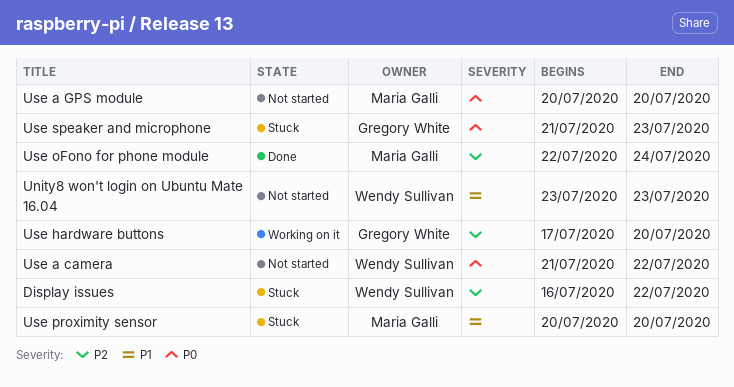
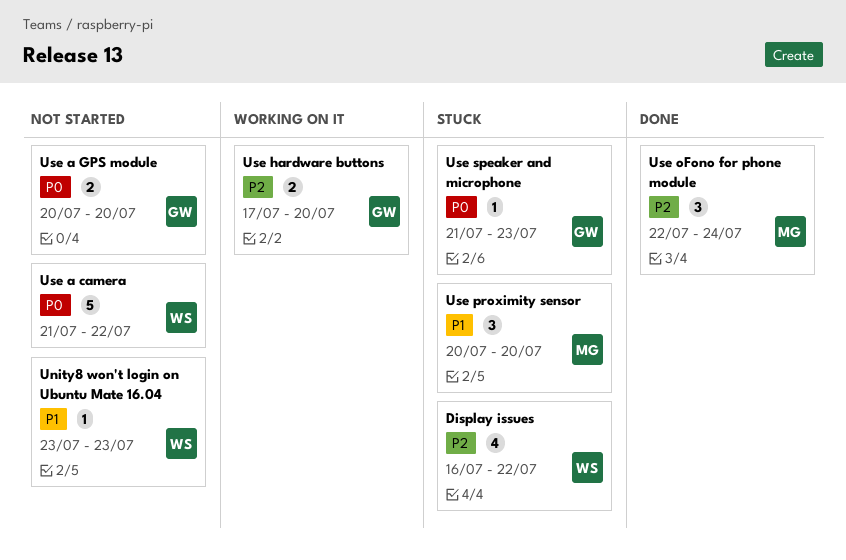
Use a GPS module, owner: Maria Galli -> Gregory White

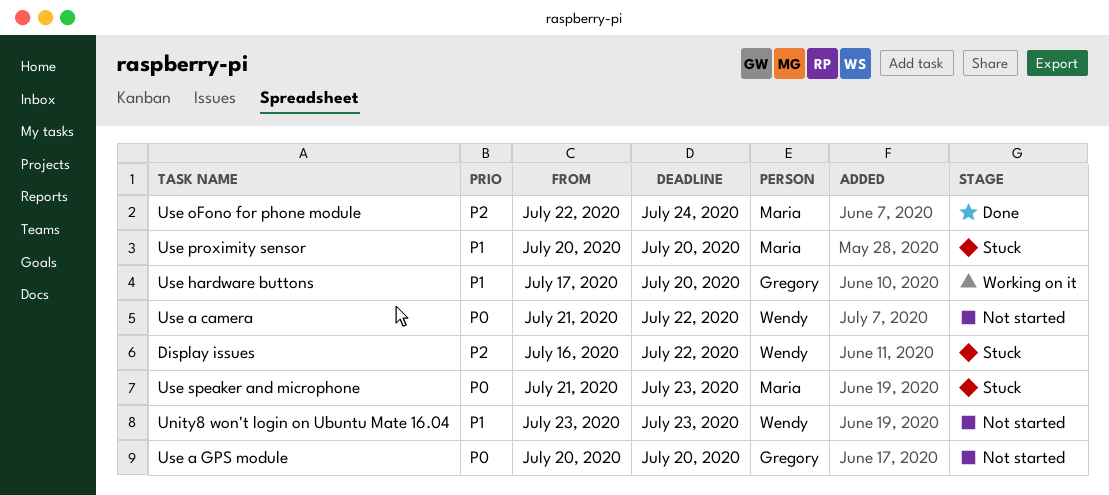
Use hardware buttons, priority: P2 -> P1
Use speaker and microphone, owner: Gregory -> Maria

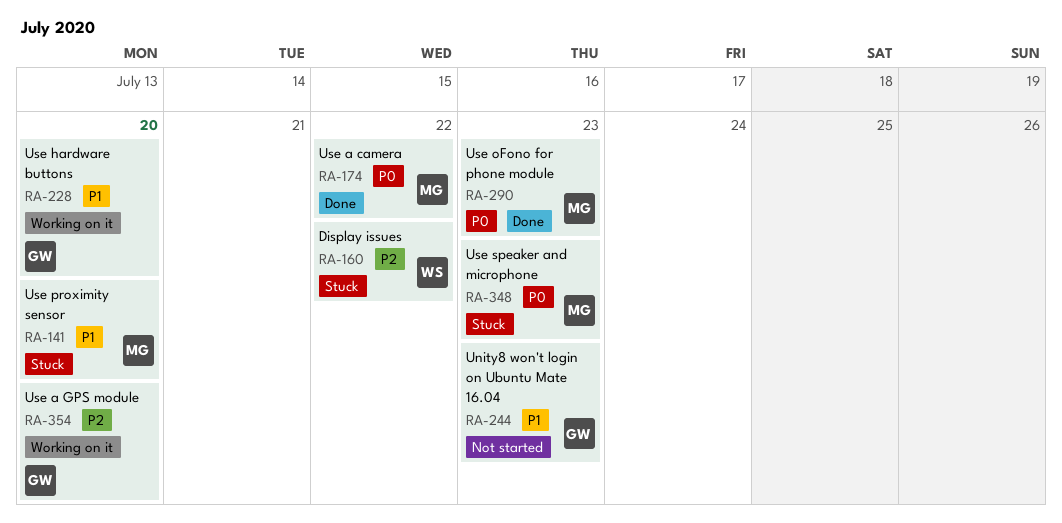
Unity8 won't login on Ubuntu Mate 16.04, owner: Wendy -> Gregory
Use a camera, status: Not started -> Done
Use a camera, owner: Wendy -> Maria
Use a GPS module, status: Not started -> Working on it
Use a GPS module, priority: P0 -> P2
Use oFono for phone module, priority: P2 -> P0
Use oFono for phone module, due: Jul 24 -> Jul 23

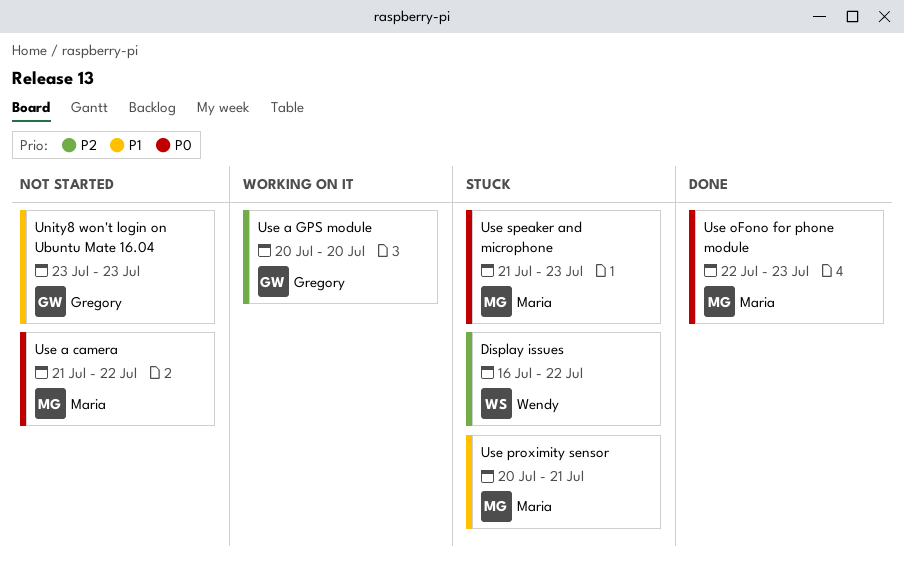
Use a camera, status: Done -> Not started
Use hardware buttons: present -> none
Use proximity sensor, due: Jul 20 -> Jul 21

